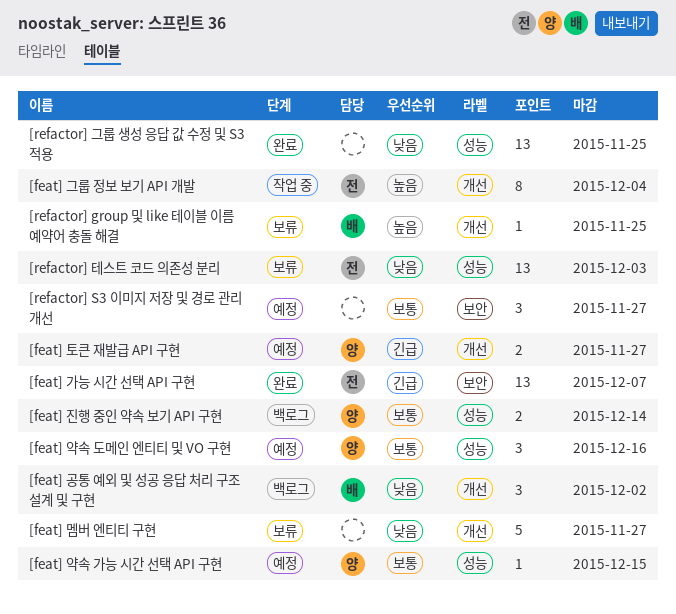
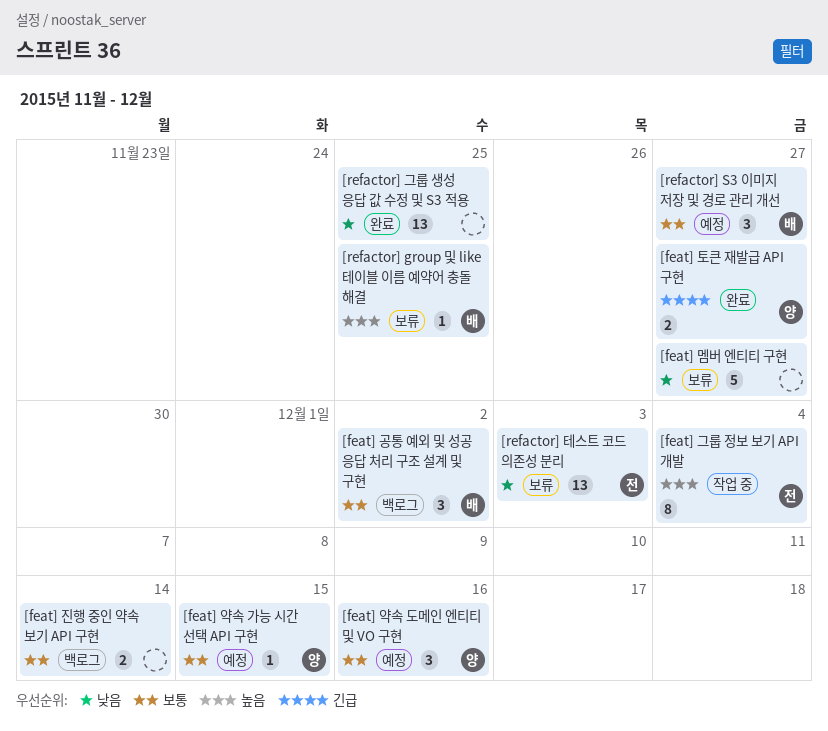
[feat] 가능 시간 선택 API 구현: present -> none
[feat] 공통 예외 및 성공 응답 처리 구조 설계 및 구현, priority: 낮음 -> 보통
[feat] 진행 중인 약속 보기 API 구현, owner: 양 -> none
[feat] 토큰 재발급 API 구현, status: 예정 -> 완료
[refactor] S3 이미지 저장 및 경로 관리 개선, owner: none -> 배

